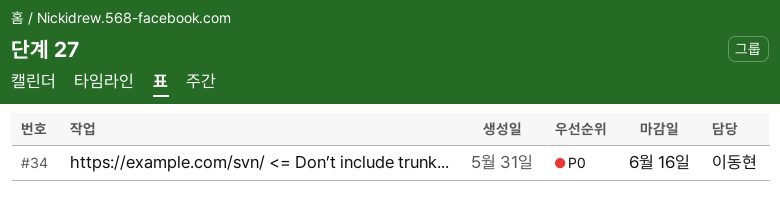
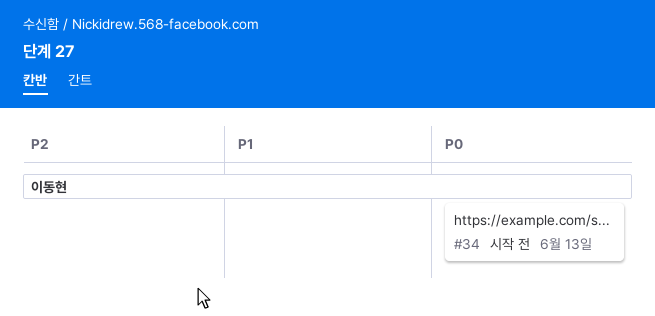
#34, due: Jun 16 -> Jun 13

